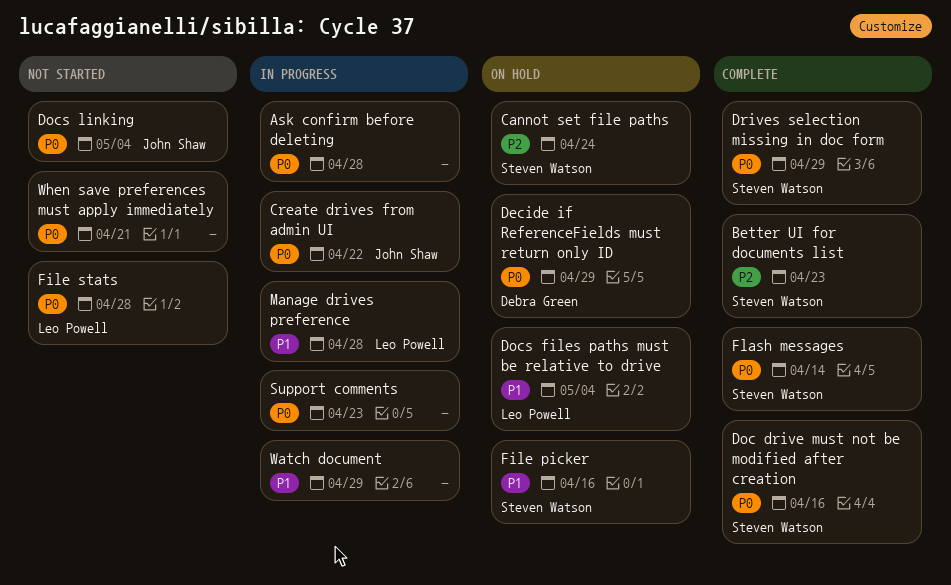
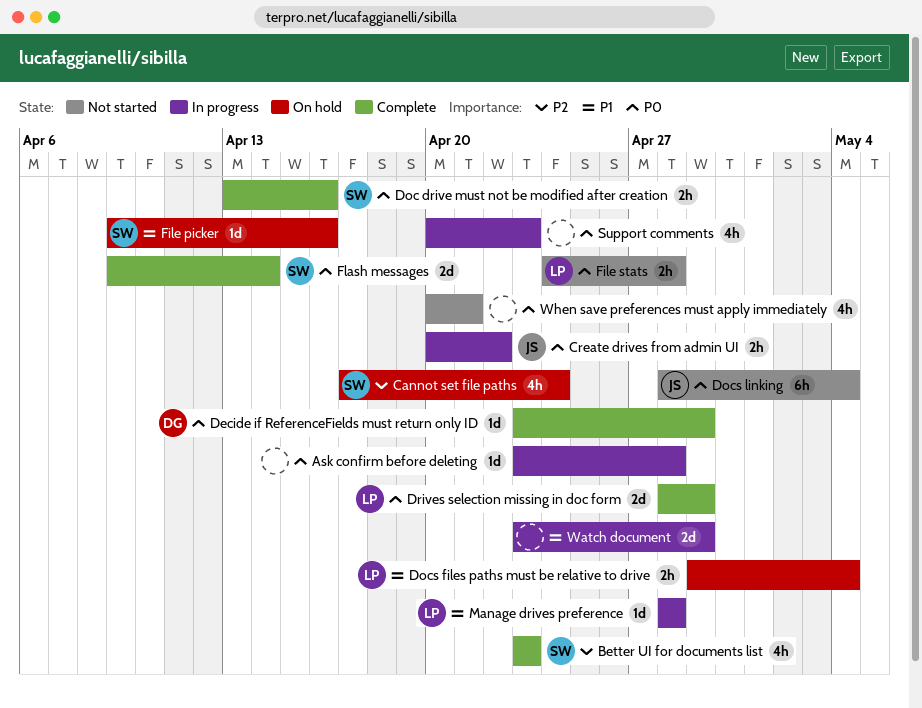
Decide if ReferenceFields must return only ID, status: On hold -> Complete
Drives selection missing in doc form, owner: Steven Watson -> Leo Powell

